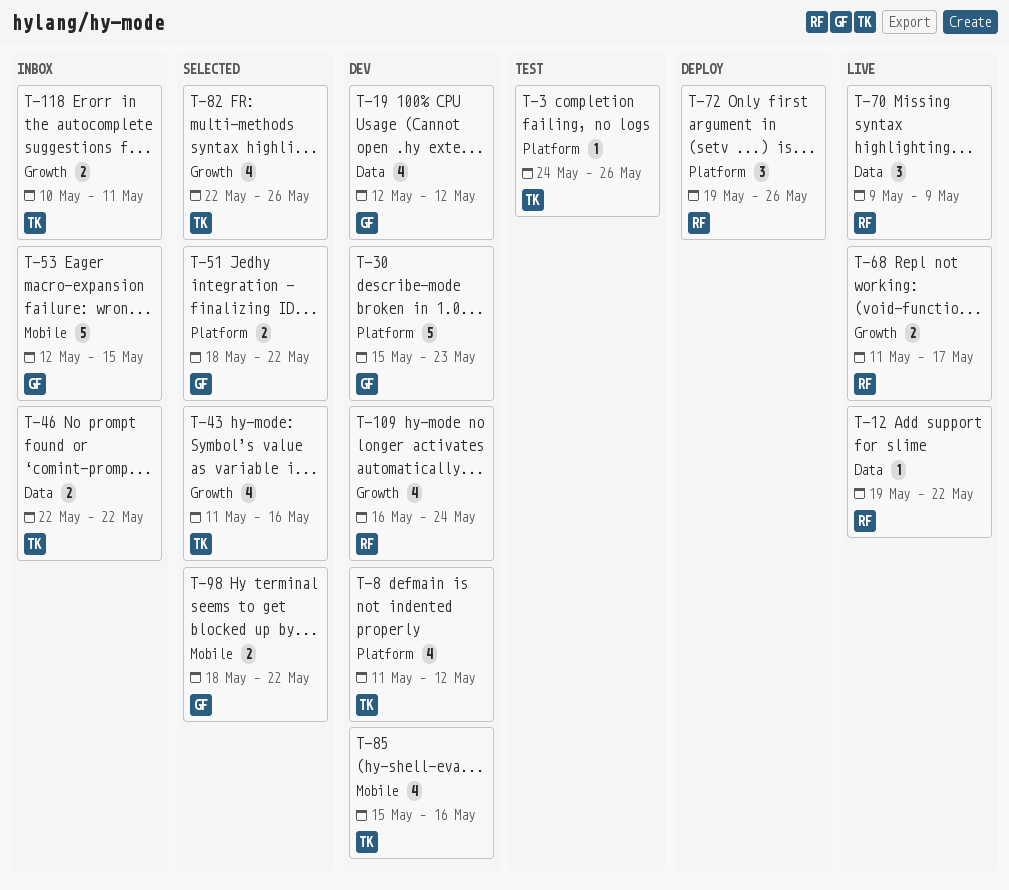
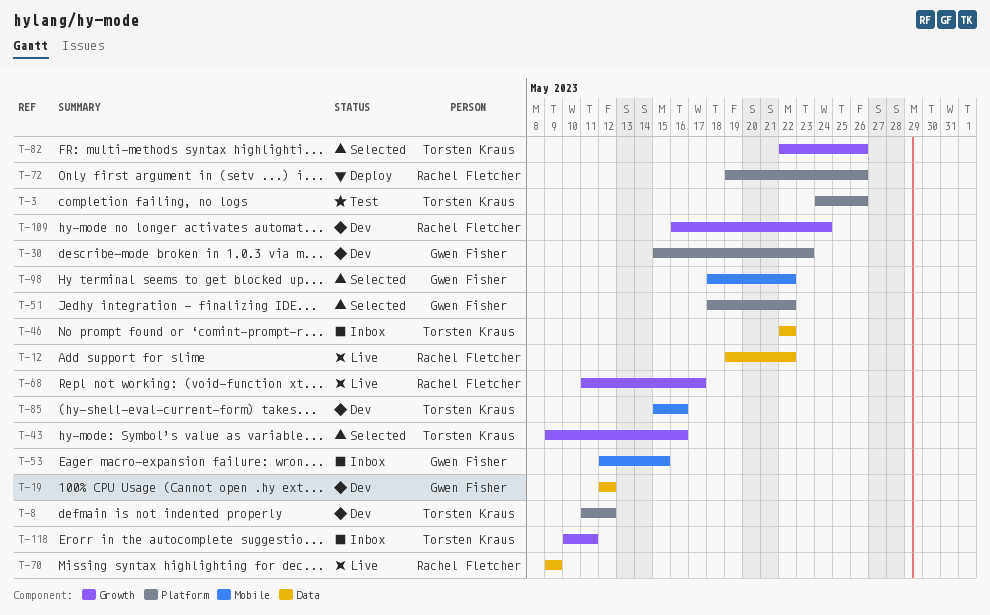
T-43, start: May 11 -> May 9

